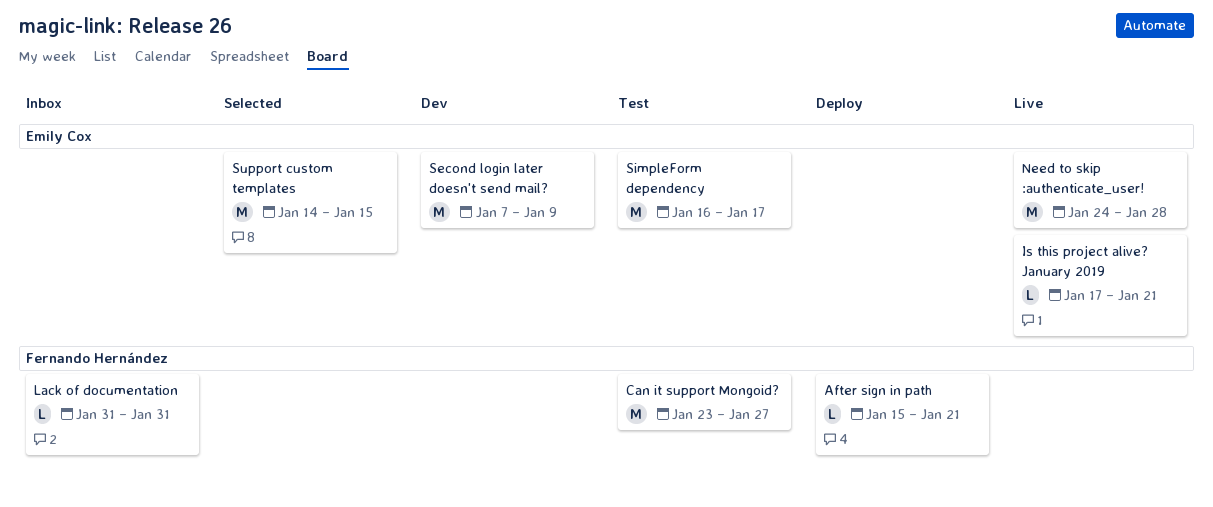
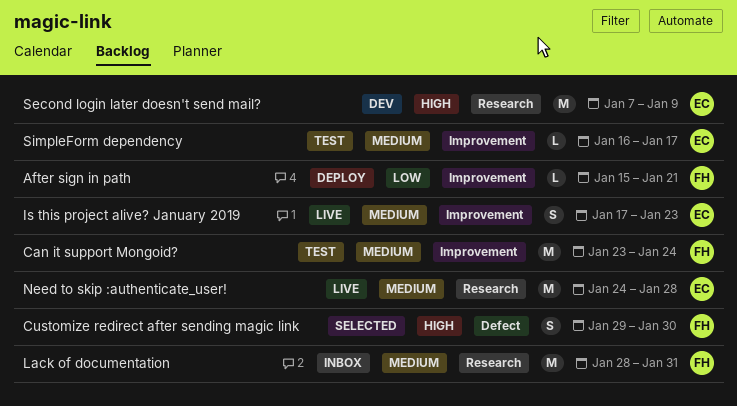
Can it support Mongoid?, due: Jan 27 -> Jan 24
Customize redirect after sending magic link: none -> present
Is this project alive? January 2019, estimate: L -> S
Is this project alive? January 2019, due: Jan 21 -> Jan 23
Lack of documentation, estimate: L -> M
Lack of documentation, start: Jan 31 -> Jan 28
SimpleForm dependency, estimate: M -> L
Support custom templates: present -> none

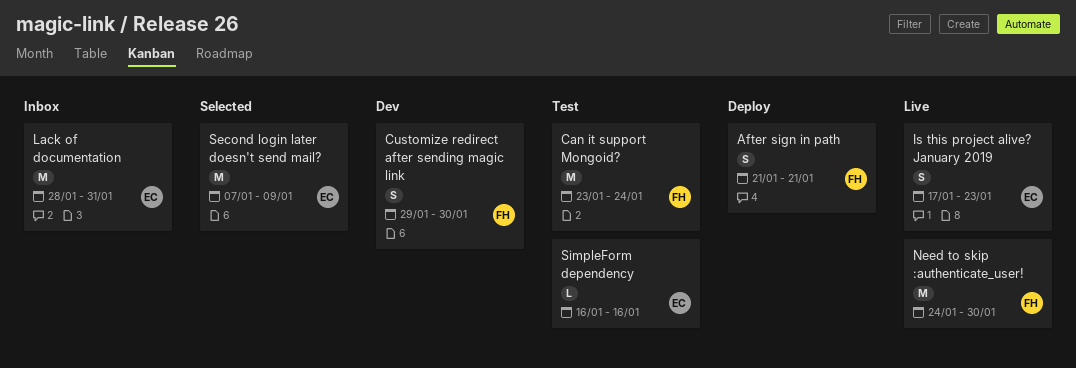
After sign in path, estimate: L -> S
After sign in path, start: Jan 15 -> Jan 21
Customize redirect after sending magic link, status: Selected -> Dev
Lack of documentation, owner: FH -> EC
Need to skip :authenticate_user!, owner: EC -> FH
Need to skip :authenticate_user!, due: Jan 28 -> Jan 30
Second login later doesn't send mail?, status: Dev -> Selected
SimpleForm dependency, due: Jan 17 -> Jan 16

